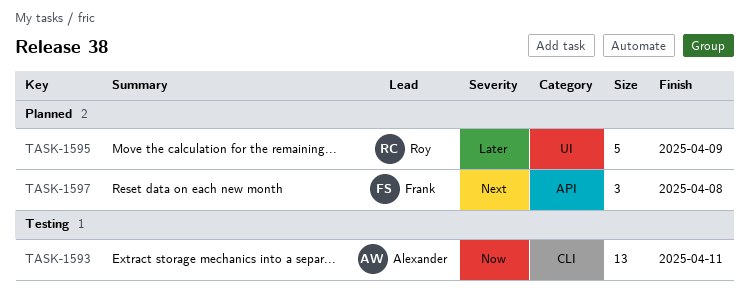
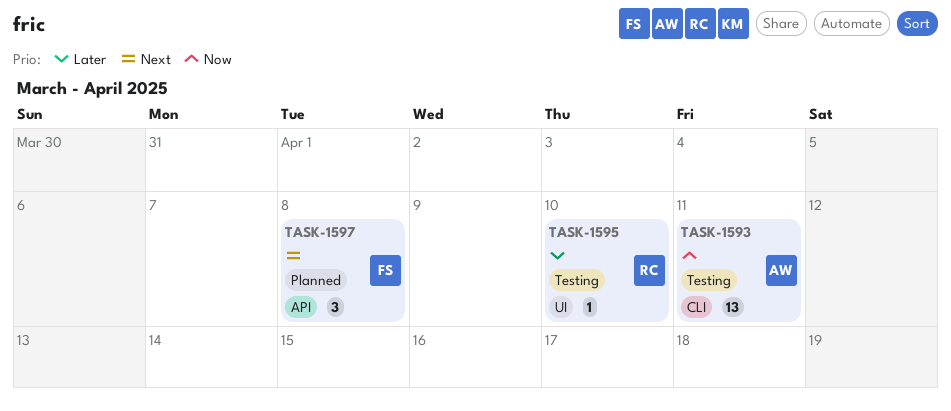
TASK-1595, status: Planned -> Testing
TASK-1595, estimate: 5 -> 1
TASK-1595, due: Apr 9 -> Apr 10

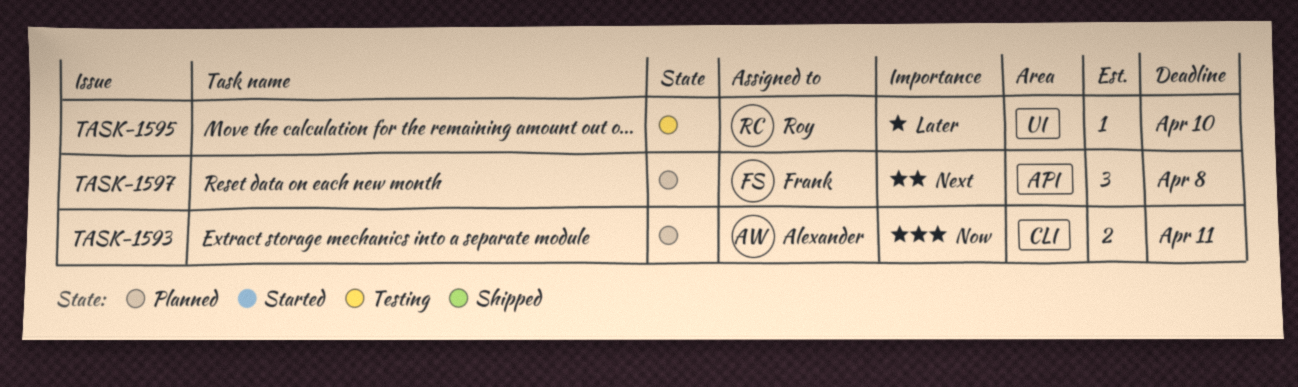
TASK-1593, status: Testing -> Planned
TASK-1593, estimate: 13 -> 2

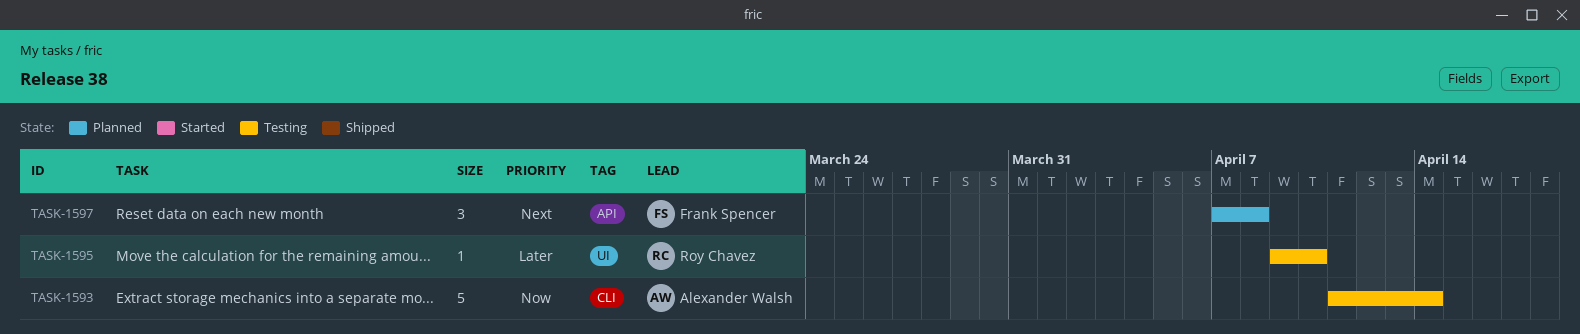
TASK-1593, status: Planned -> Testing
TASK-1593, estimate: 2 -> 5
TASK-1593, due: Apr 11 -> Apr 14

